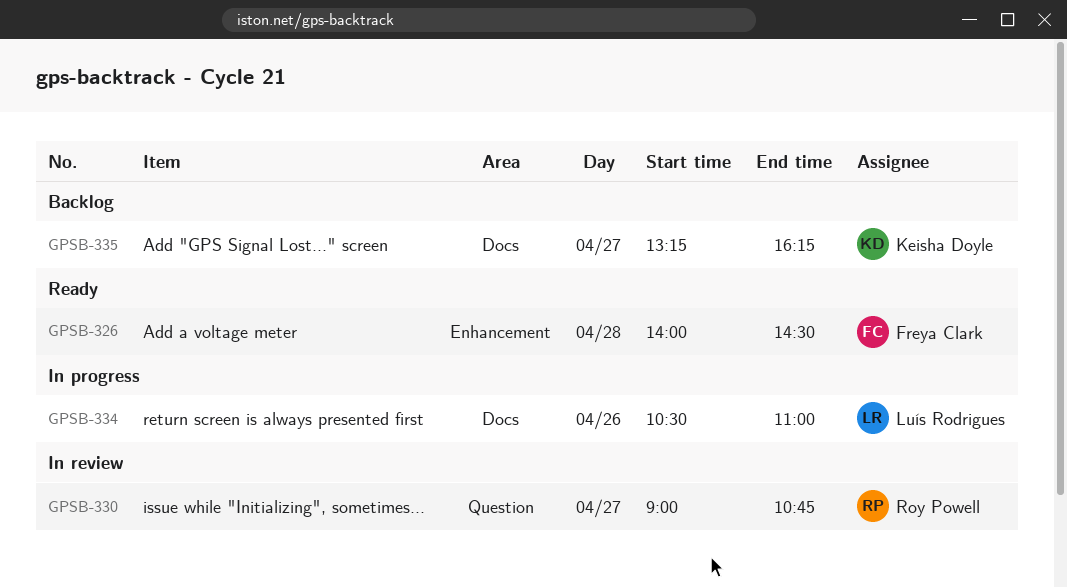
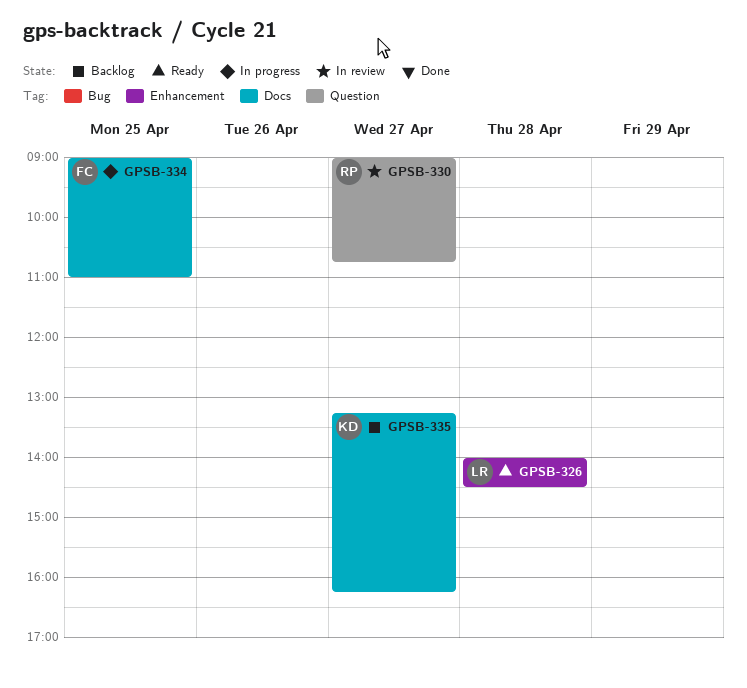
GPSB-326, owner: Freya Clark -> Luís Rodrigues
GPSB-334, owner: Luís Rodrigues -> Freya Clark
GPSB-334, day: Apr 26 -> Apr 25
GPSB-334, begins: 10:30 -> 09:00

